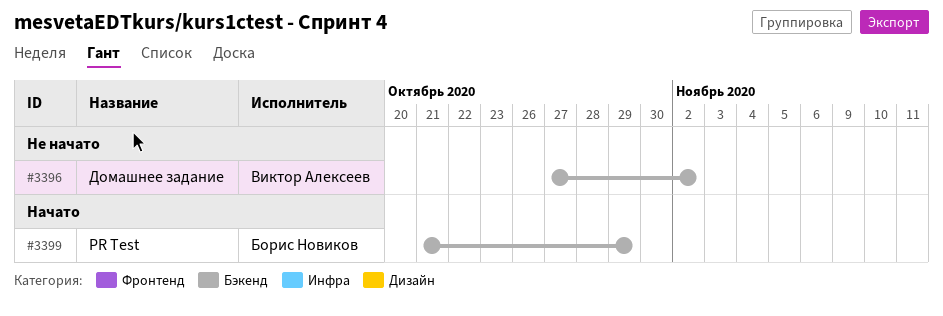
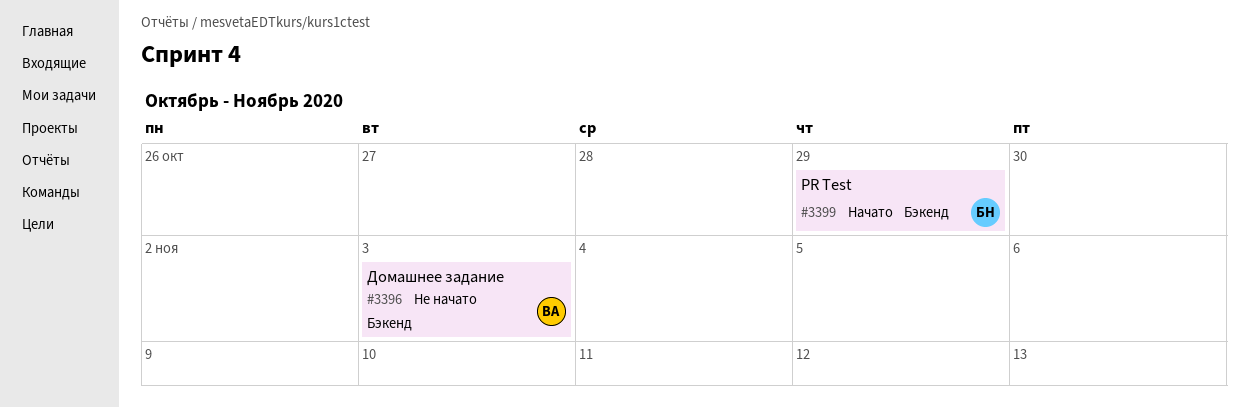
#3396, due: Nov 2 -> Nov 3

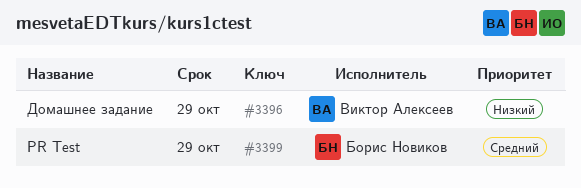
#3396, due: Nov 3 -> Oct 29

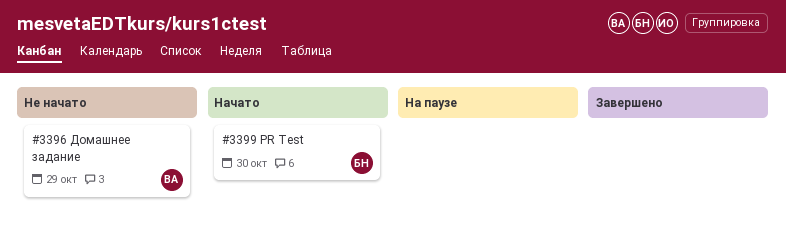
#3399, due: Oct 29 -> Oct 30

